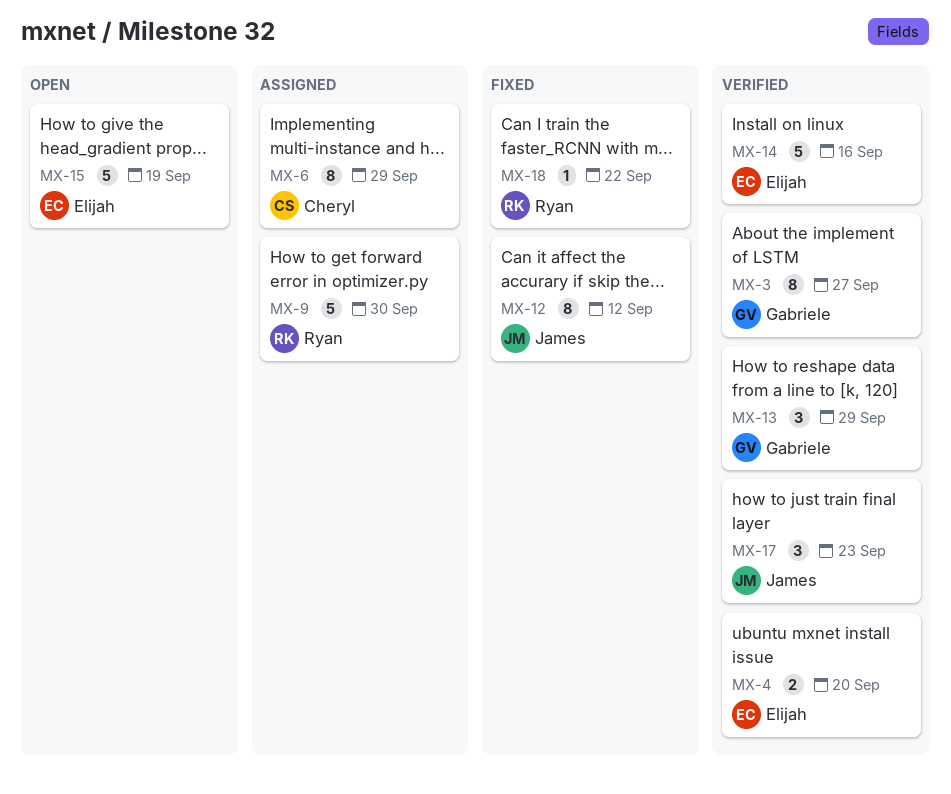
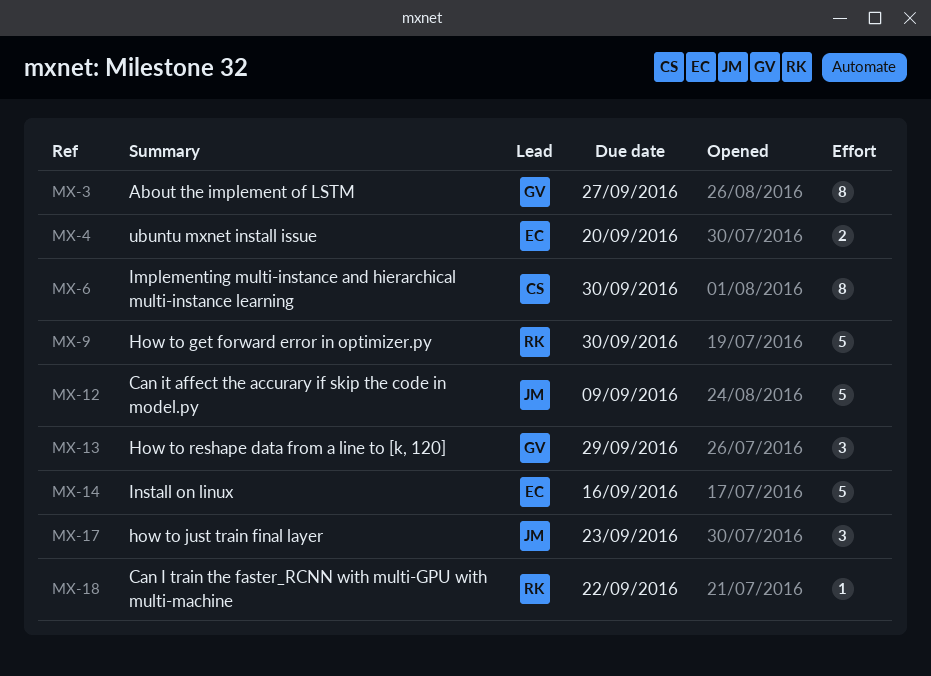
MX-6, due: Sep 29 -> Sep 30
MX-12, estimate: 8 -> 5
MX-12, due: Sep 12 -> Sep 9
MX-15: present -> none

